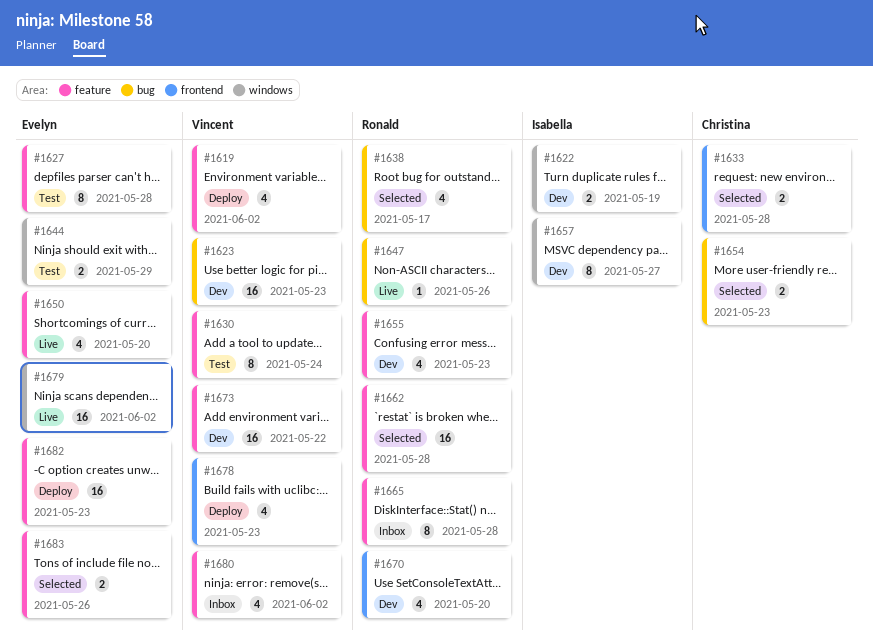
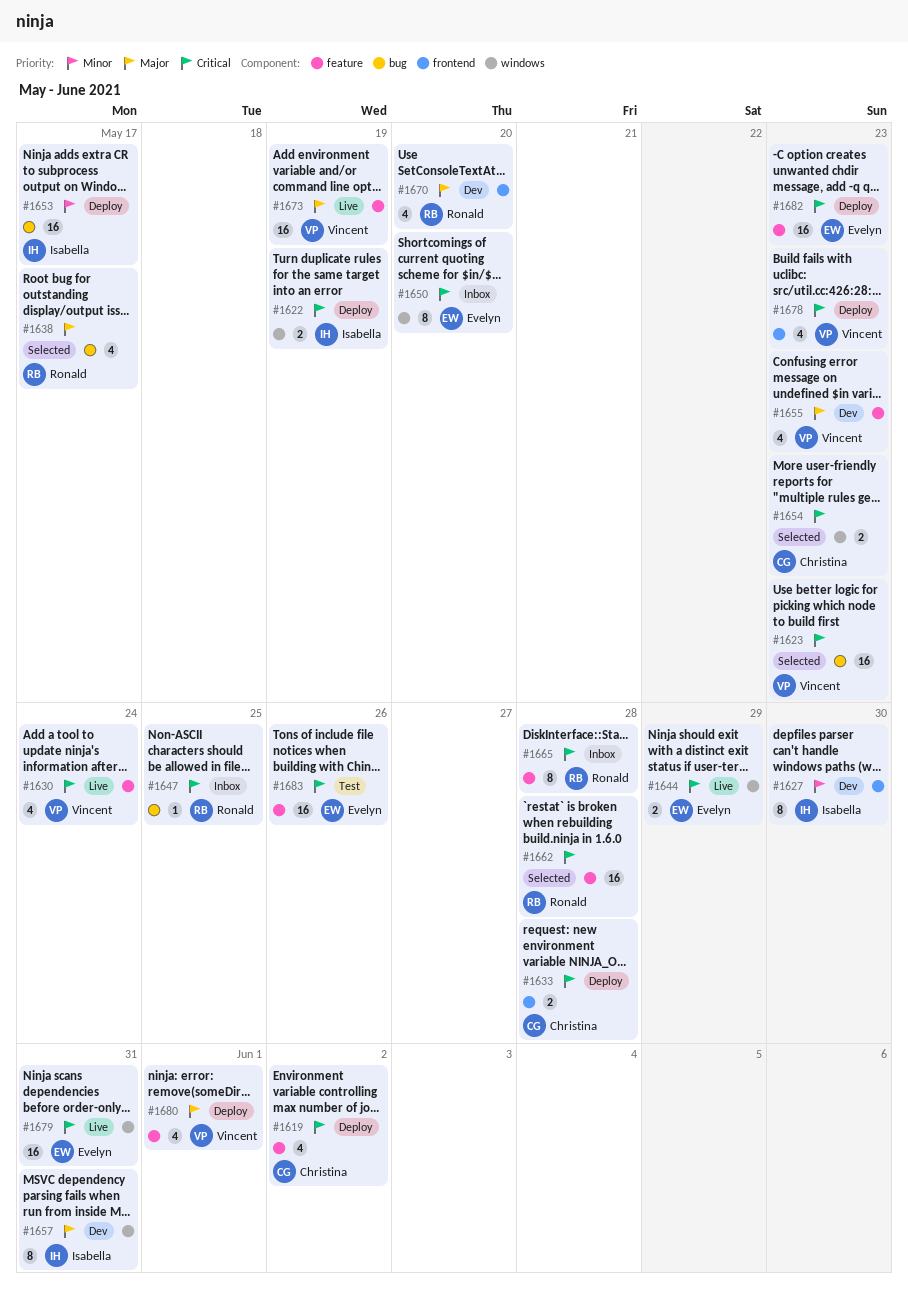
#1619, owner: Vincent -> Christina
#1622, status: Dev -> Deploy
#1623, status: Dev -> Selected
#1627, status: Test -> Dev
#1627, owner: Evelyn -> Isabella
#1627, label: feature -> frontend
#1627, due: May 28 -> May 30
#1630, status: Test -> Live
#1630, estimate: 8 -> 4
#1633, status: Selected -> Deploy
#1644, status: Test -> Live
#1647, status: Live -> Inbox
#1647, due: May 26 -> May 25
#1650, status: Live -> Inbox
#1650, label: feature -> windows
#1650, estimate: 4 -> 8
#1653: none -> present
#1654, label: bug -> windows
#1655, owner: Ronald -> Vincent
#1657, due: May 27 -> May 31
#1673, status: Dev -> Live
#1673, due: May 22 -> May 19
#1679, due: Jun 2 -> May 31
#1680, status: Inbox -> Deploy
#1680, due: Jun 2 -> Jun 1
#1683, status: Selected -> Test
#1683, estimate: 2 -> 16

